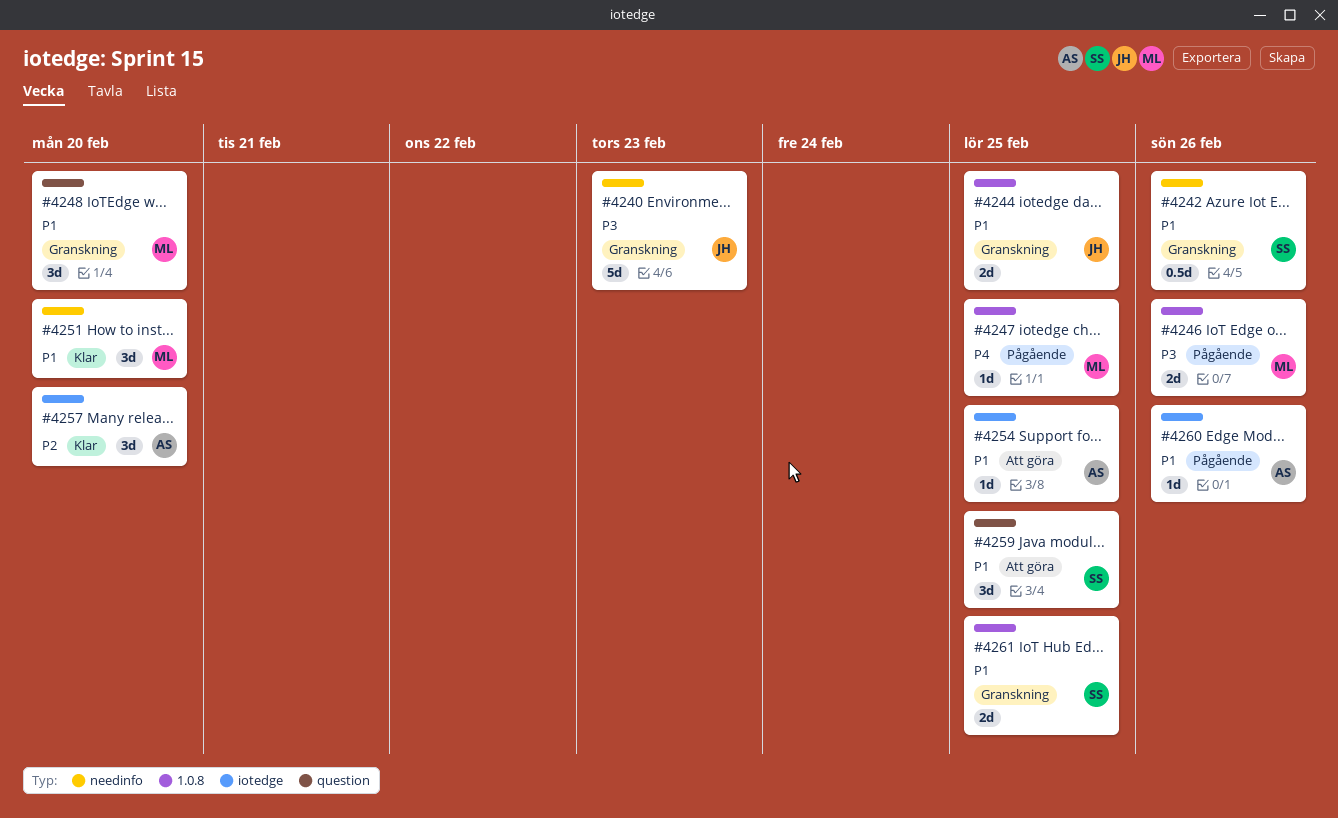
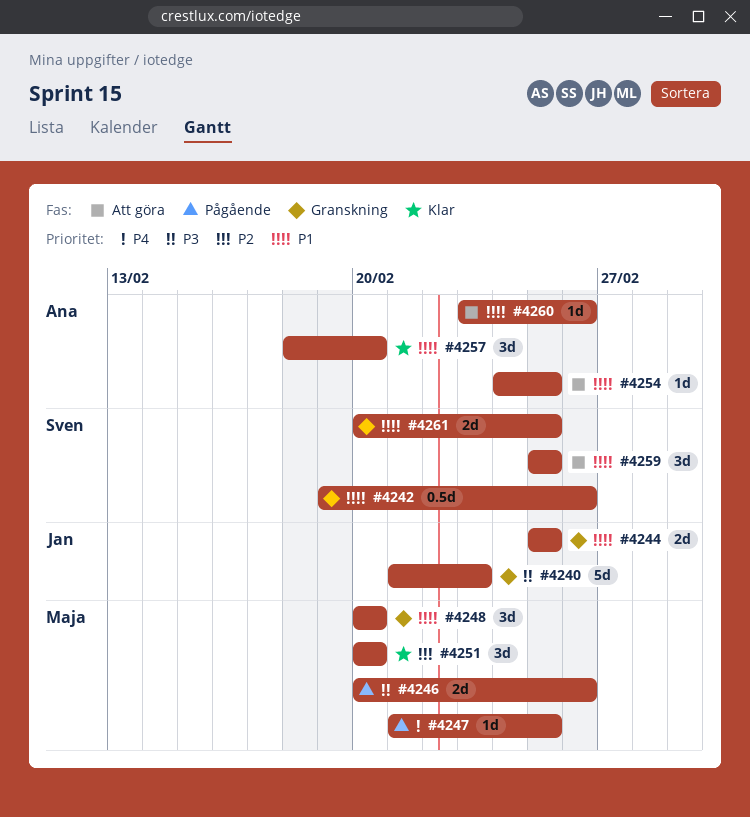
#4251, priority: P1 -> P2
#4257, priority: P2 -> P1
#4260, status: Pågående -> Att göra

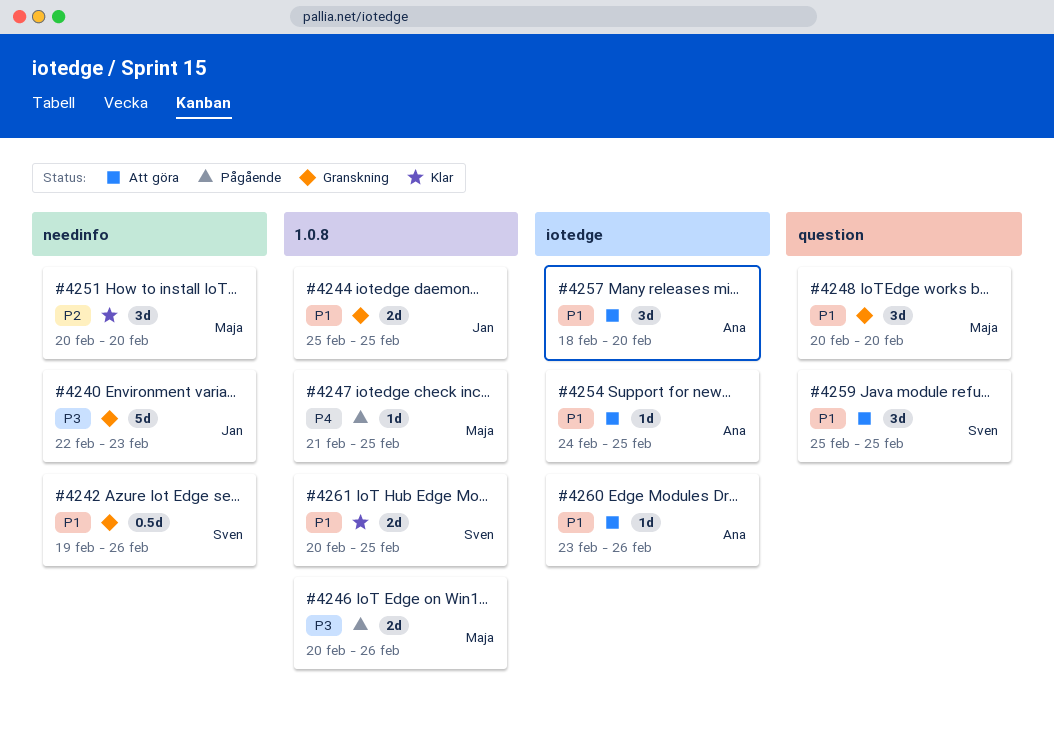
#4240, start: Feb 21 -> Feb 22
#4257, status: Klar -> Att göra
#4261, status: Granskning -> Klar

